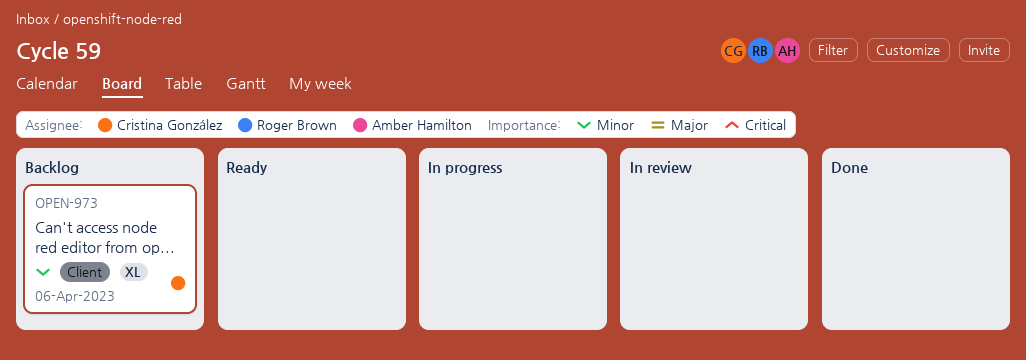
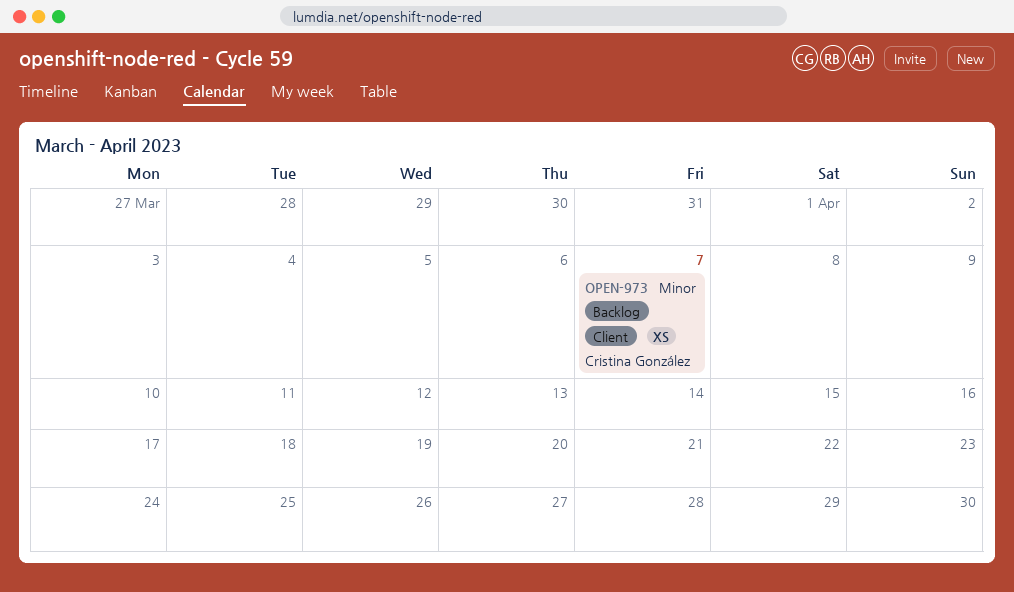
OPEN-973, estimate: XL -> XS
OPEN-973, due: Apr 6 -> Apr 7

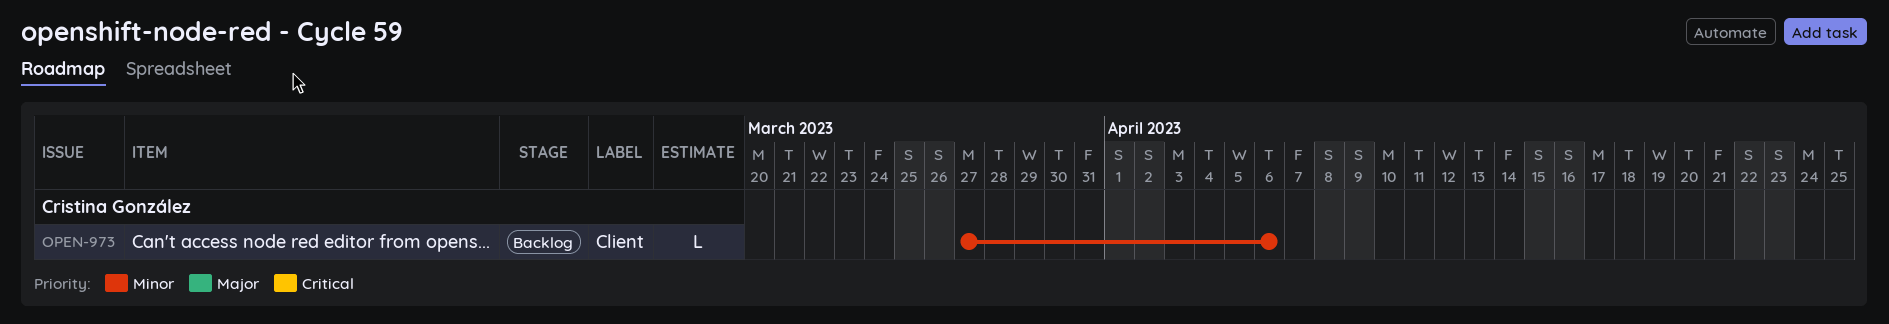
OPEN-973, estimate: XS -> L
OPEN-973, due: Apr 7 -> Apr 6

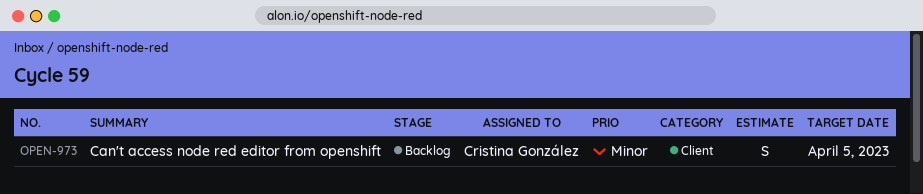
OPEN-973, estimate: L -> S
OPEN-973, due: Apr 6 -> Apr 5

